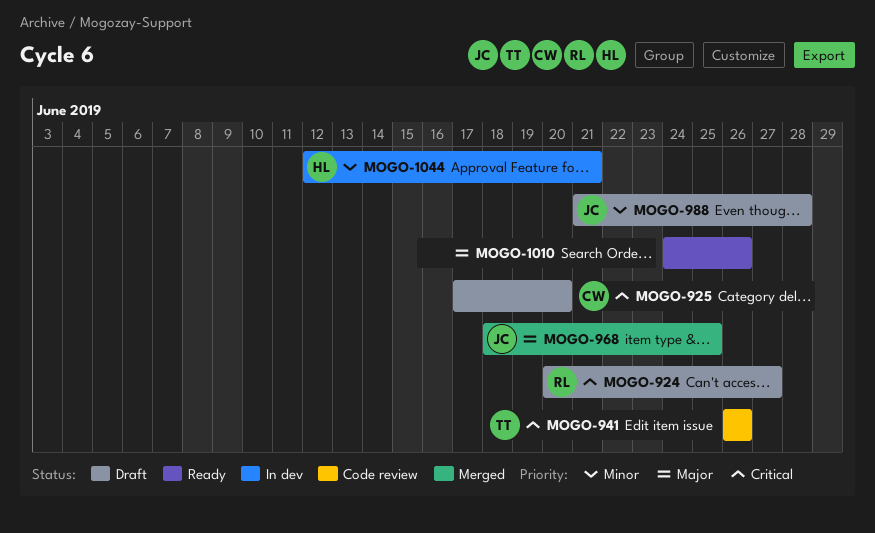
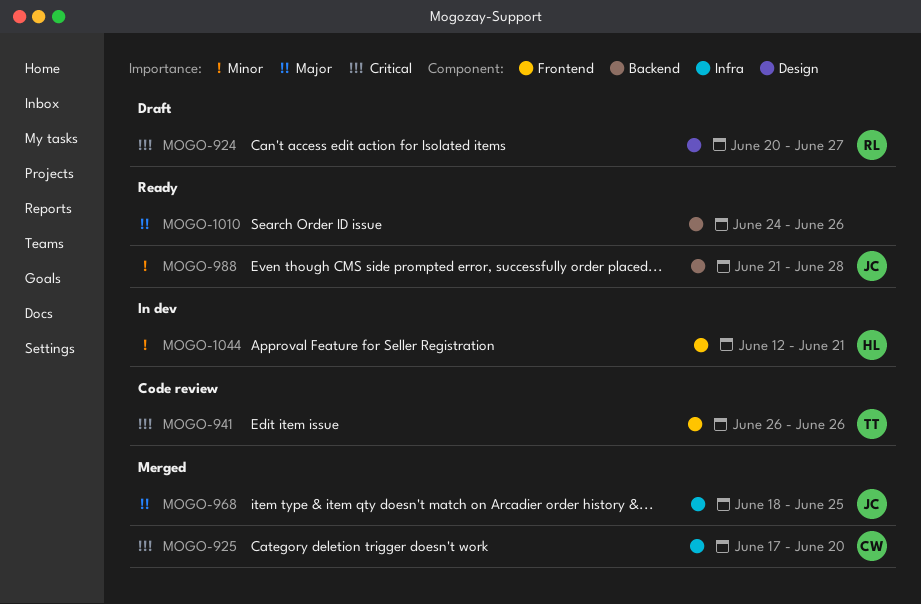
MOGO-925, status: Draft -> Merged
MOGO-988, status: Draft -> Ready

